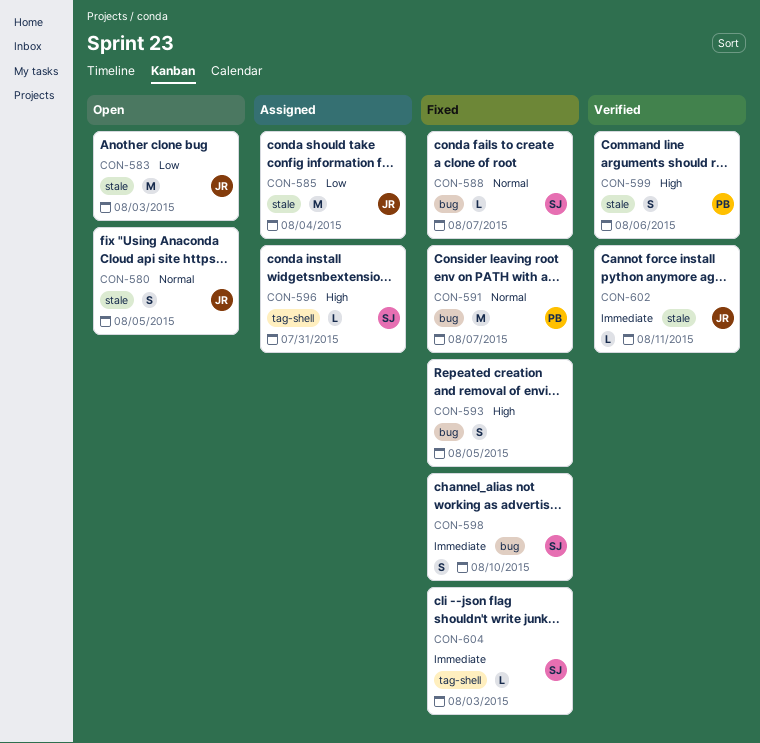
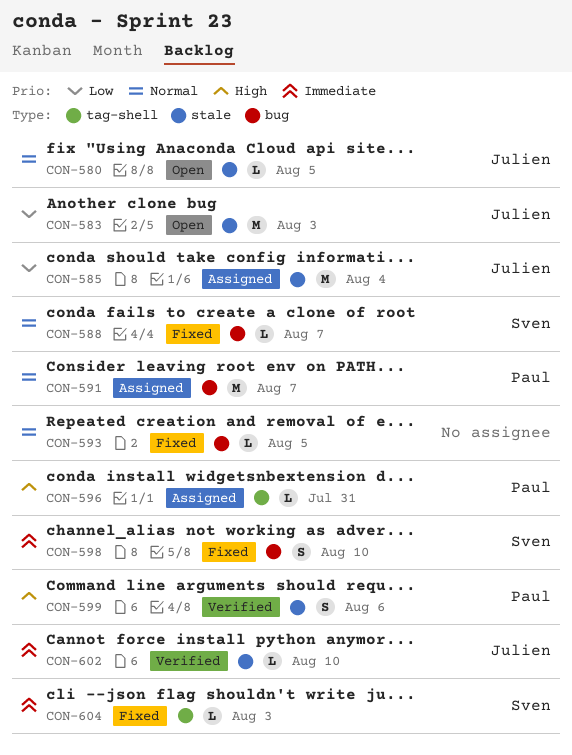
CON-580, estimate: S -> L
CON-591, status: Fixed -> Assigned
CON-593, priority: High -> Normal
CON-593, estimate: S -> L
CON-596, owner: Sven -> Paul
CON-602, due: Aug 11 -> Aug 10

